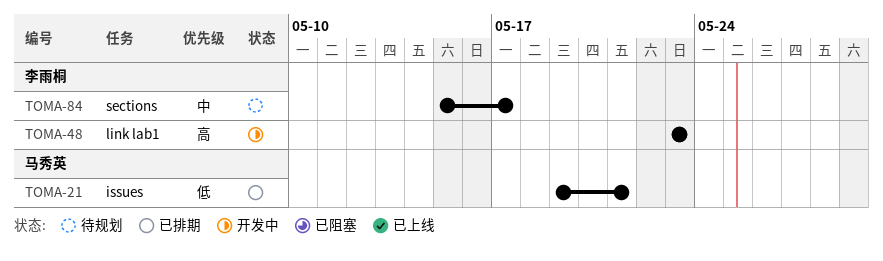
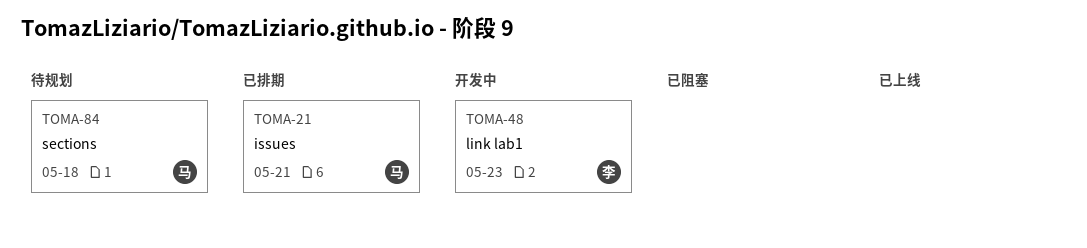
TOMA-84, owner: 李雨桐 -> 马秀英
TOMA-84, due: May 17 -> May 18

